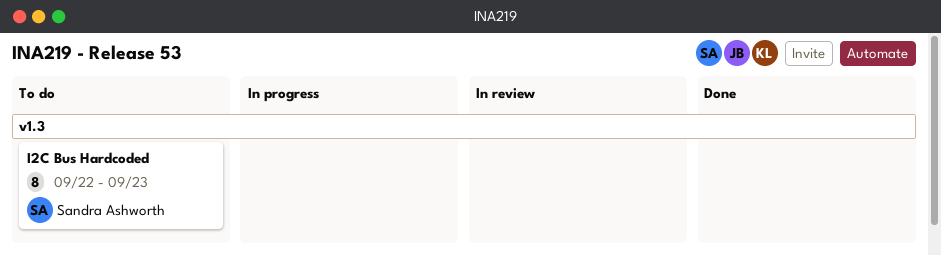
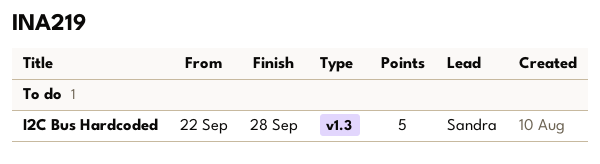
I2C Bus Hardcoded, estimate: 8 -> 5
I2C Bus Hardcoded, due: Sep 23 -> Sep 28

